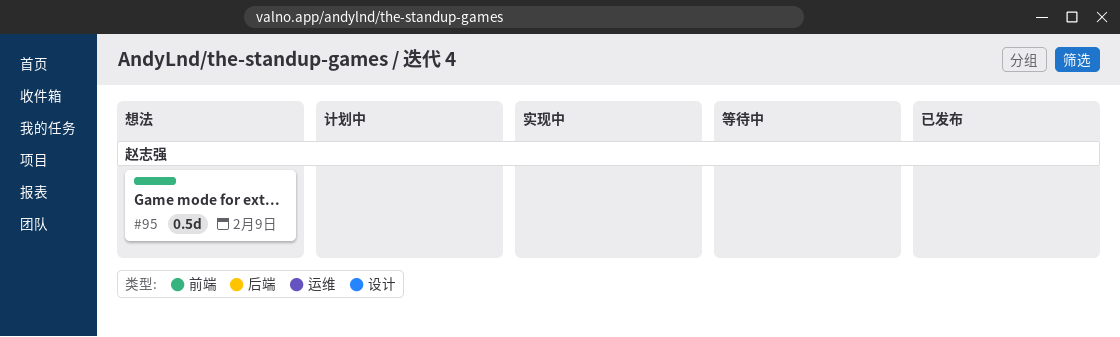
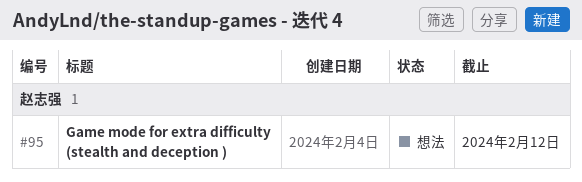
#95, due: Feb 9 -> Feb 12

